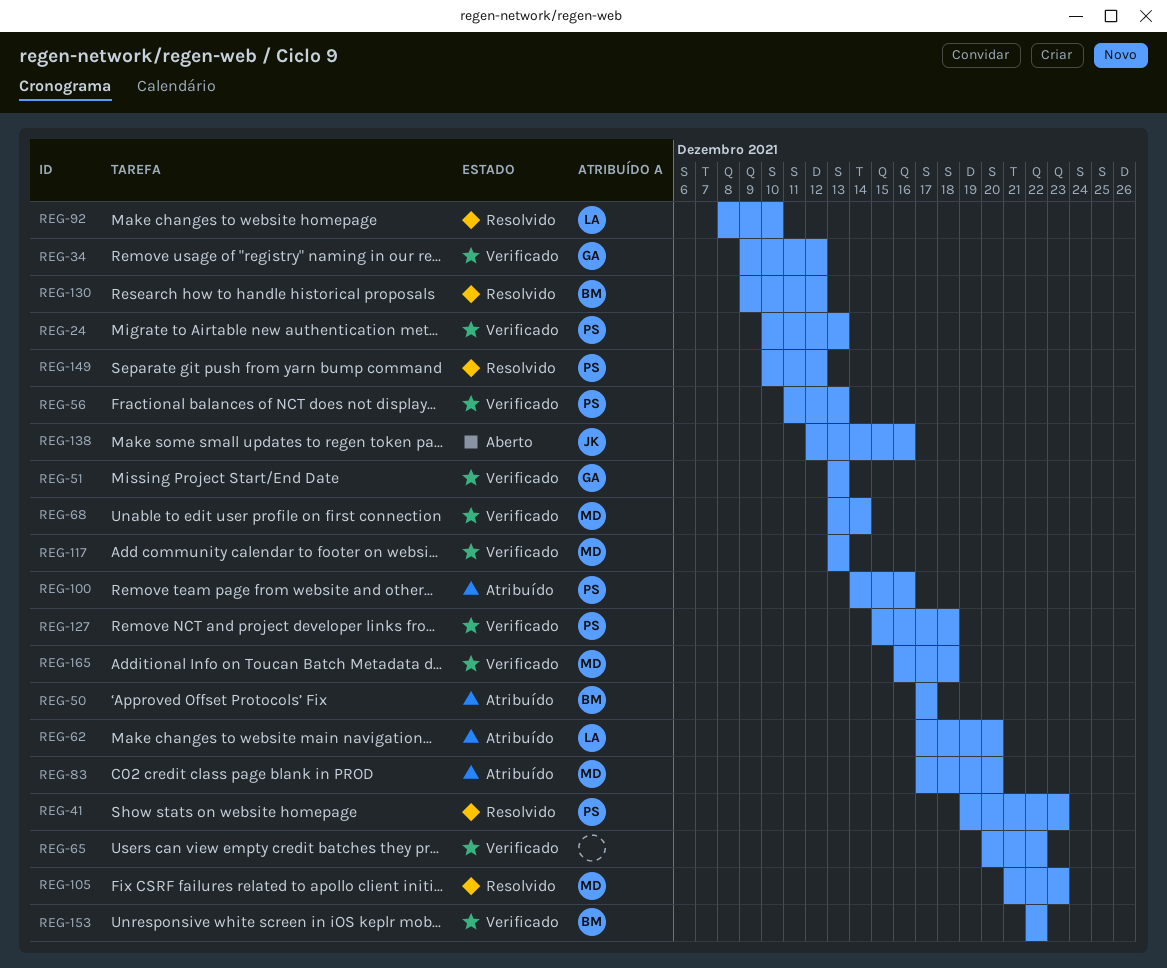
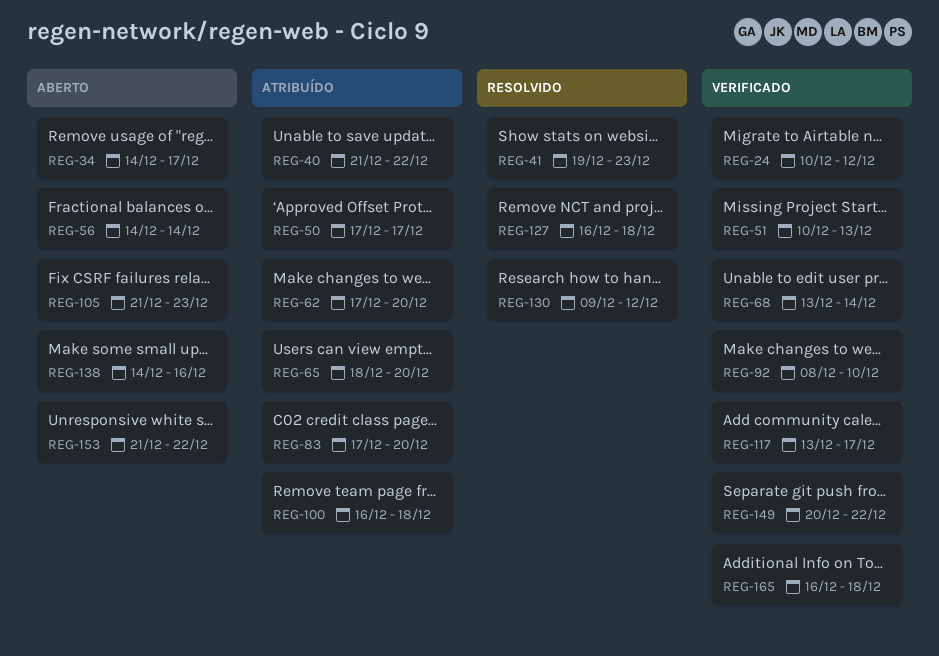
REG-24, due: Dec 13 -> Dec 12
REG-34, status: Verificado -> Aberto
REG-34, start: Dec 9 -> Dec 14
REG-34, due: Dec 12 -> Dec 17
REG-40: none -> present
REG-51, start: Dec 13 -> Dec 10
REG-56, status: Verificado -> Aberto
REG-56, start: Dec 11 -> Dec 14
REG-56, due: Dec 13 -> Dec 14
REG-65, status: Verificado -> Atribuído
REG-65, start: Dec 20 -> Dec 18
REG-65, due: Dec 22 -> Dec 20
REG-92, status: Resolvido -> Verificado
REG-100, start: Dec 14 -> Dec 16
REG-100, due: Dec 16 -> Dec 18
REG-105, status: Resolvido -> Aberto
REG-117, due: Dec 13 -> Dec 17
REG-127, status: Verificado -> Resolvido
REG-127, start: Dec 15 -> Dec 16
REG-138, start: Dec 12 -> Dec 14
REG-149, status: Resolvido -> Verificado
REG-149, start: Dec 10 -> Dec 20
REG-149, due: Dec 12 -> Dec 22
REG-153, status: Verificado -> Aberto
REG-153, start: Dec 22 -> Dec 21

